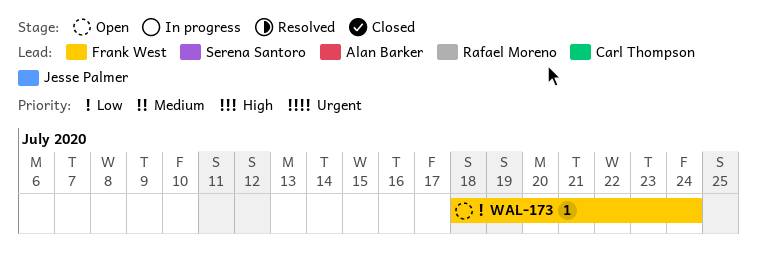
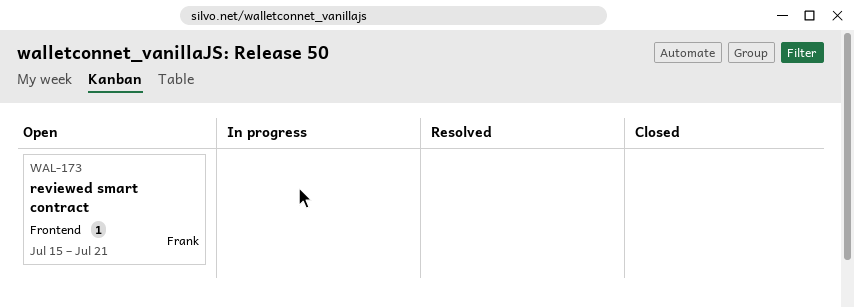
WAL-173, start: Jul 18 -> Jul 15
WAL-173, due: Jul 24 -> Jul 21

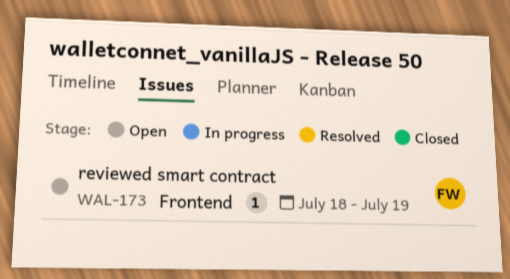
WAL-173, start: Jul 15 -> Jul 18
WAL-173, due: Jul 21 -> Jul 19

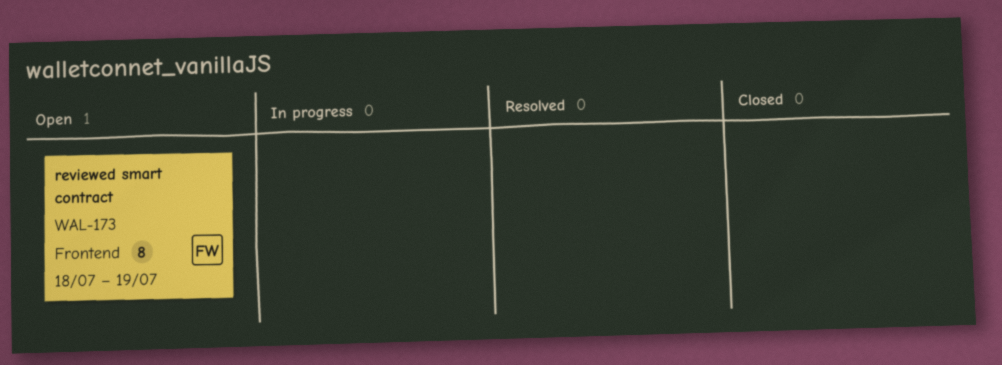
WAL-173, estimate: 1 -> 8

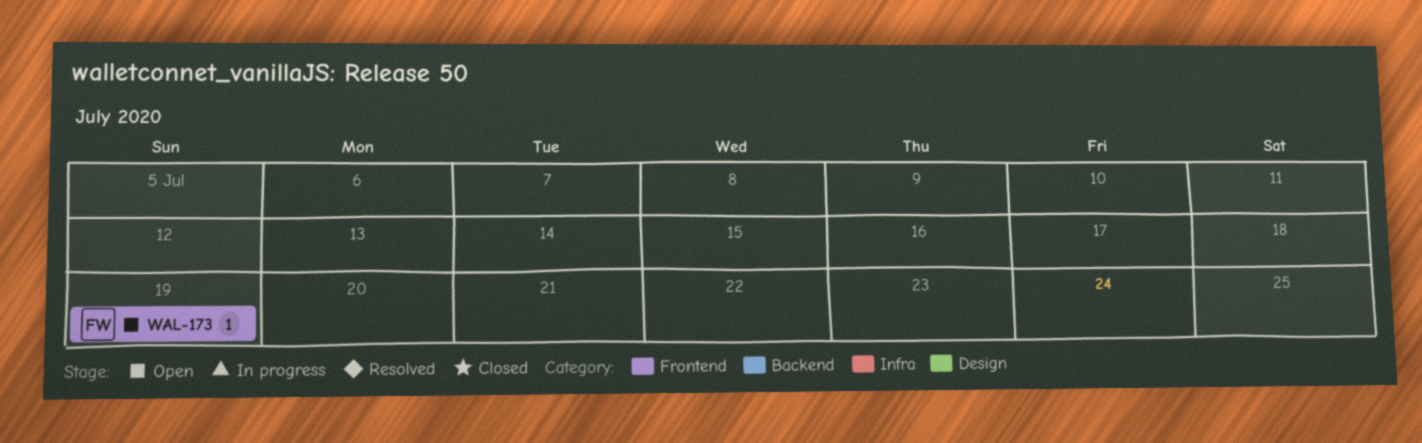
WAL-173, estimate: 8 -> 1
WAL-173, start: Jul 18 -> Jul 19

